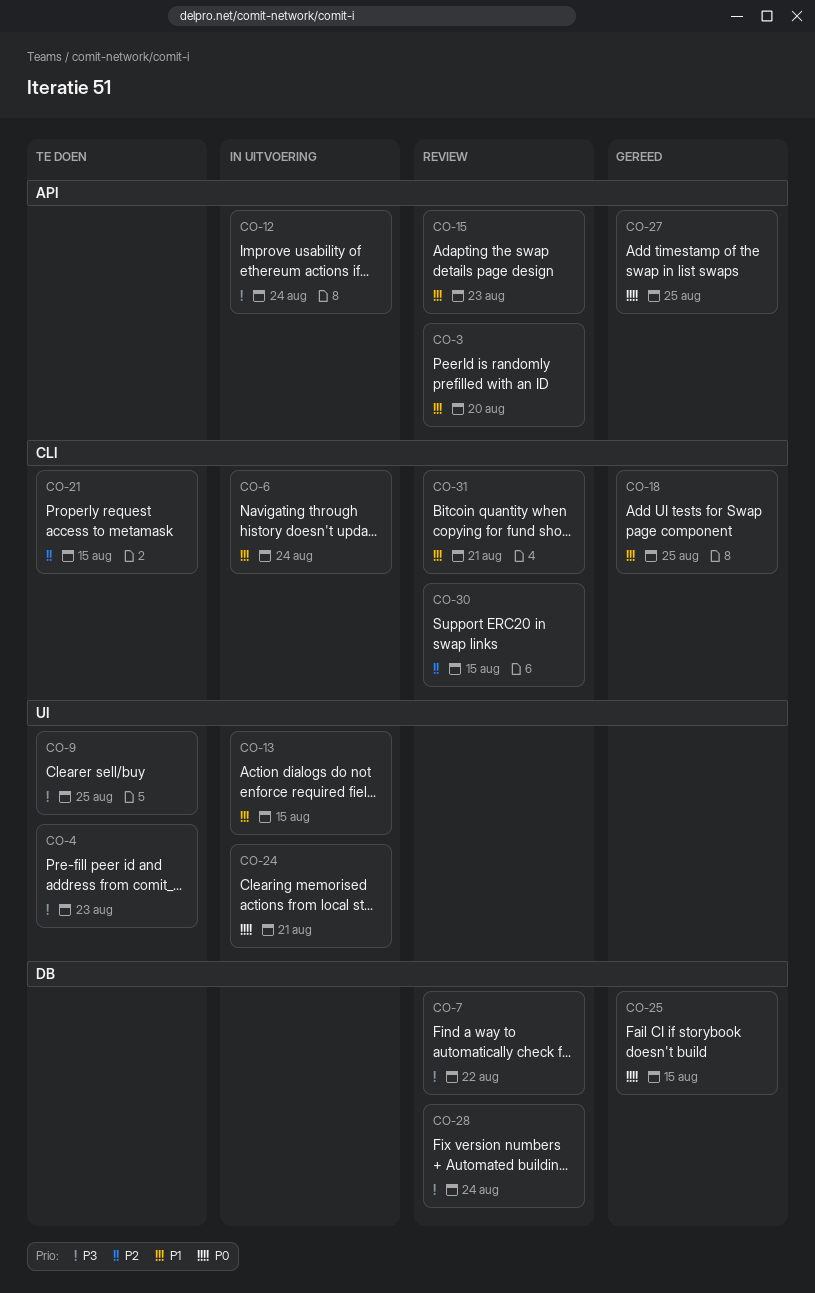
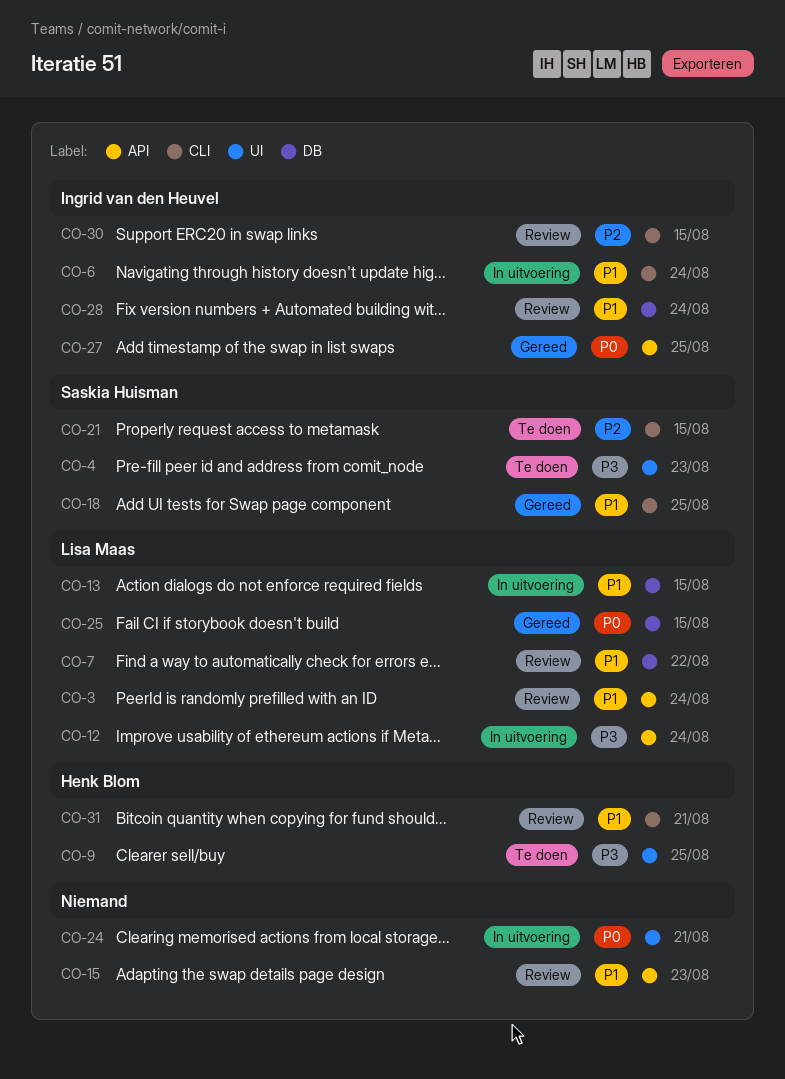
CO-3, due: Aug 20 -> Aug 24
CO-7, priority: P3 -> P1
CO-13, label: UI -> DB
CO-28, priority: P3 -> P1

